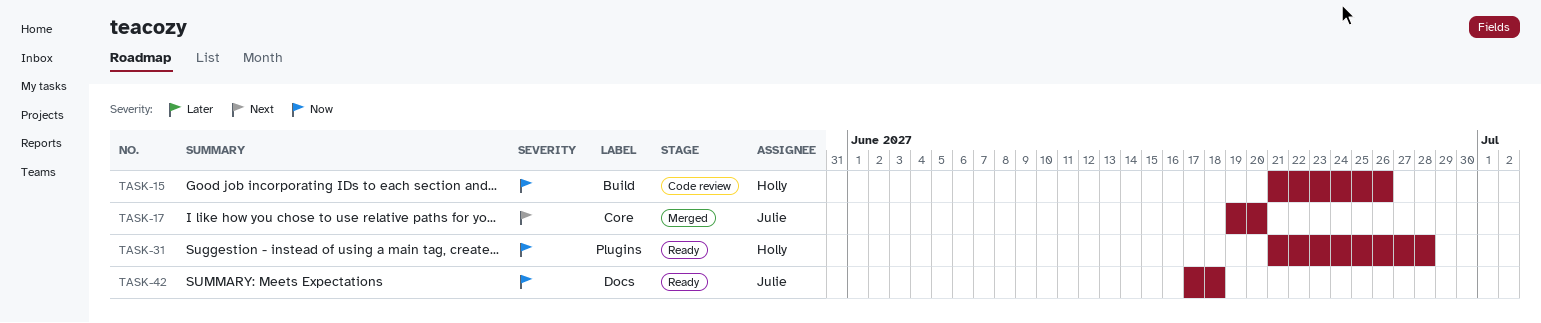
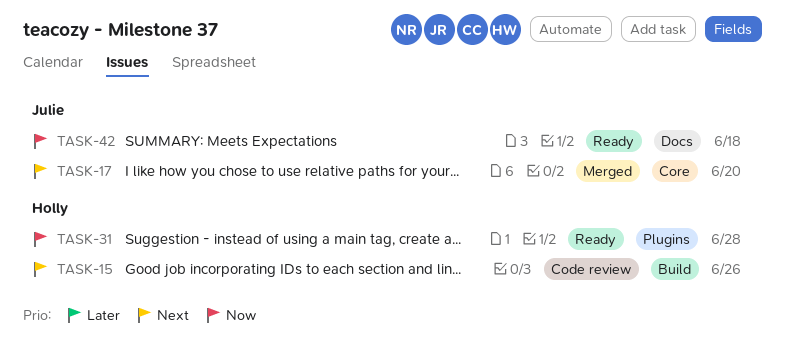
TASK-15, priority: Now -> Next

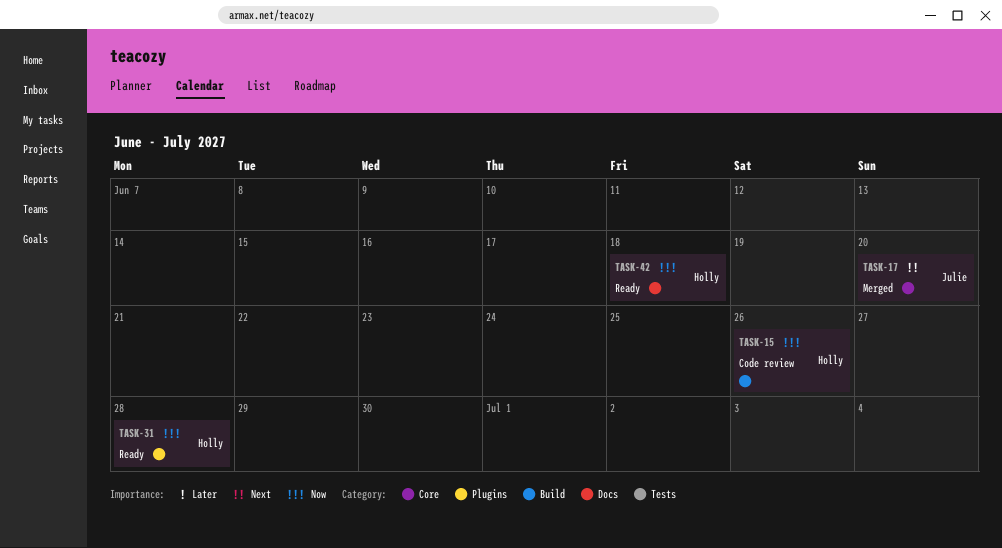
TASK-15, priority: Next -> Now
TASK-42, owner: Julie -> Holly

